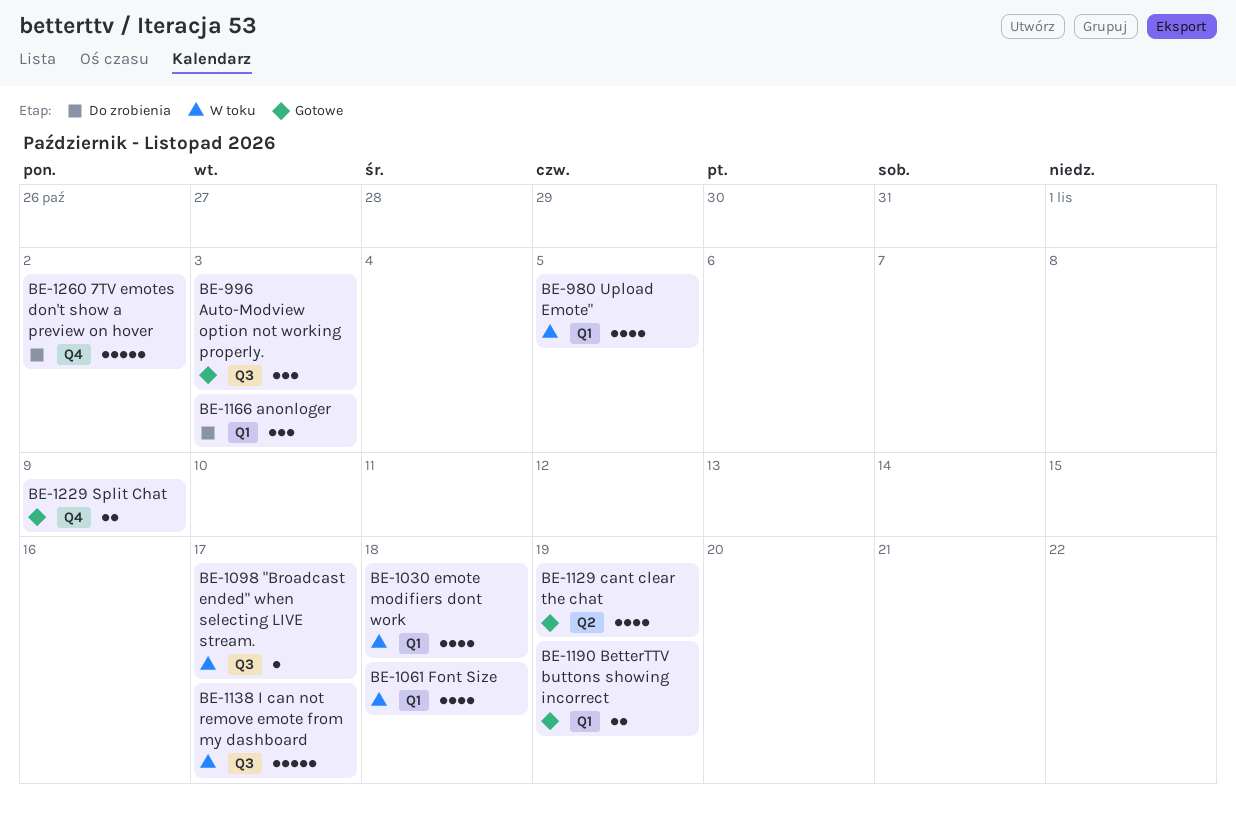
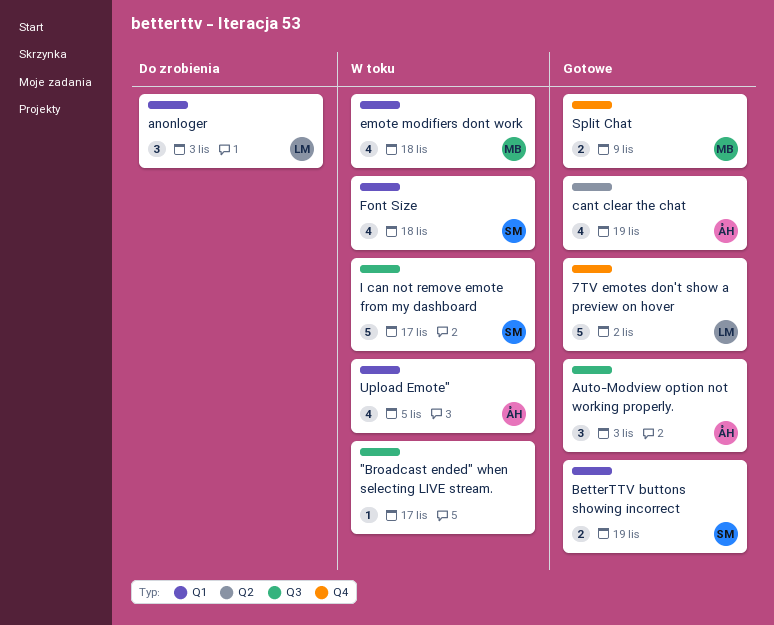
7TV emotes don't show a preview on hover, status: Do zrobienia -> Gotowe

